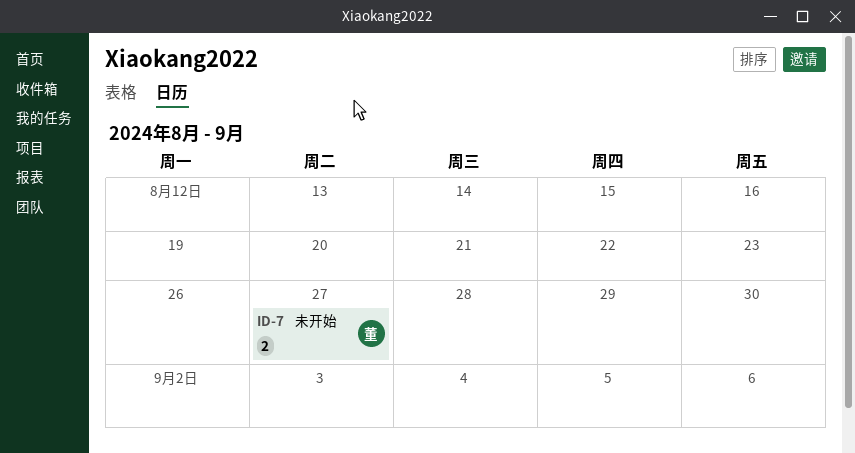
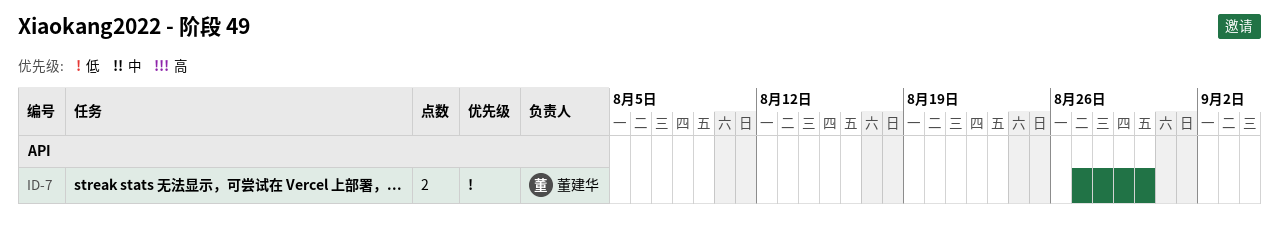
ID-7, due: Aug 27 -> Aug 30

